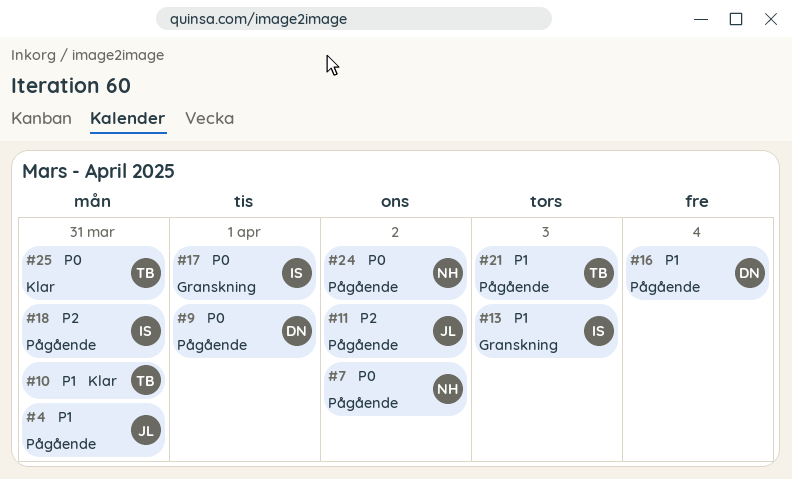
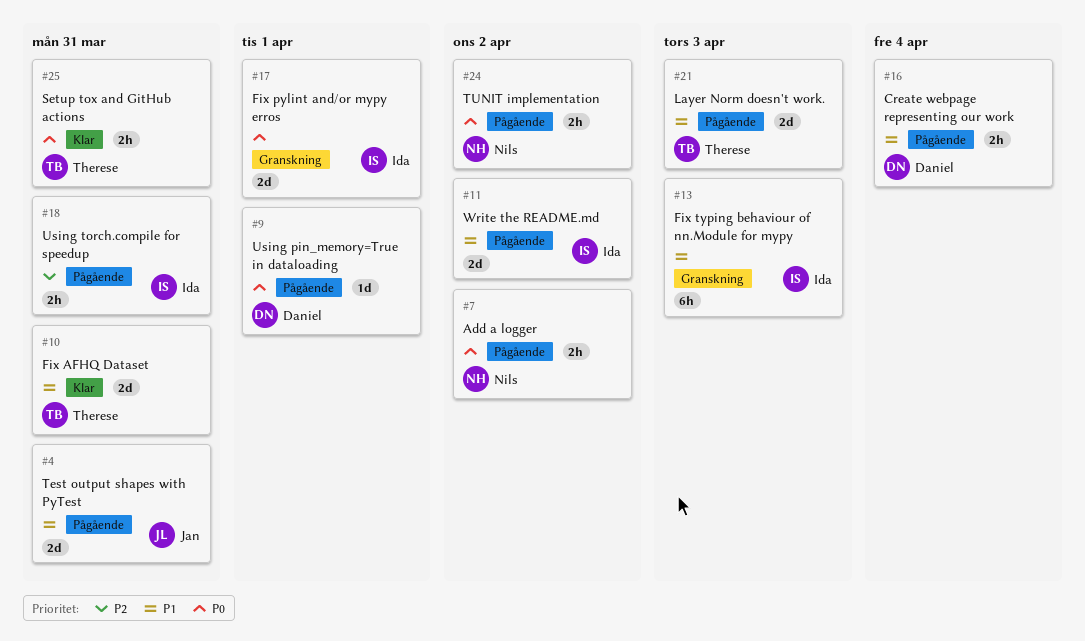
#11, owner: Jan -> Ida
#11, priority: P2 -> P1

